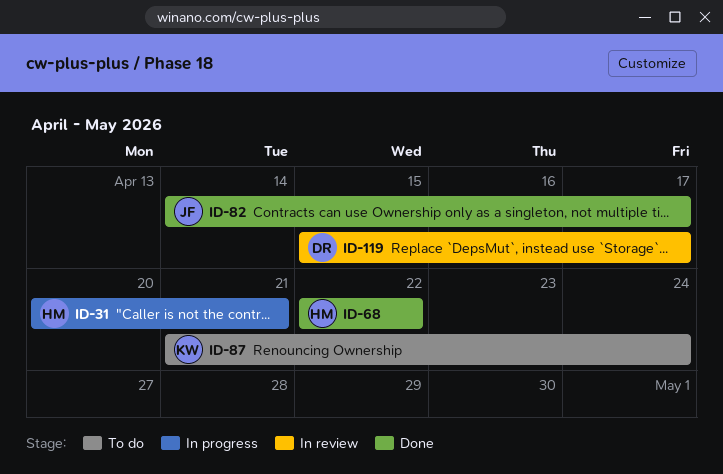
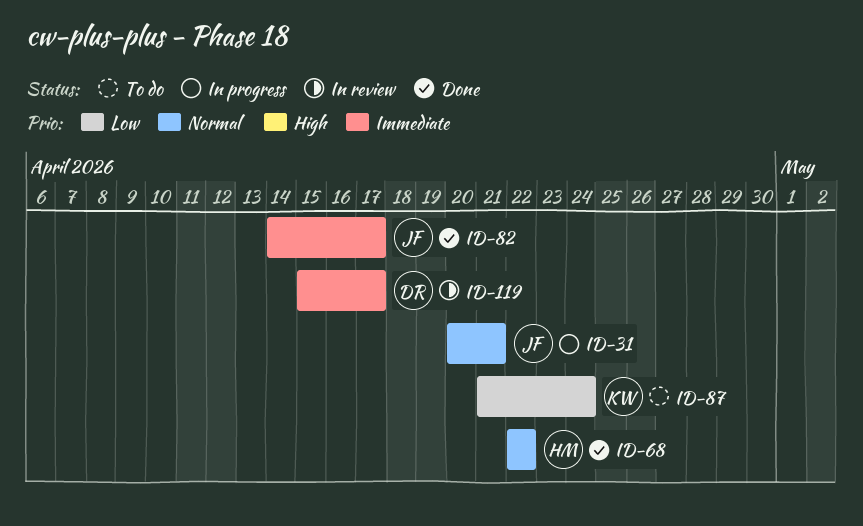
ID-31, owner: HM -> JF

